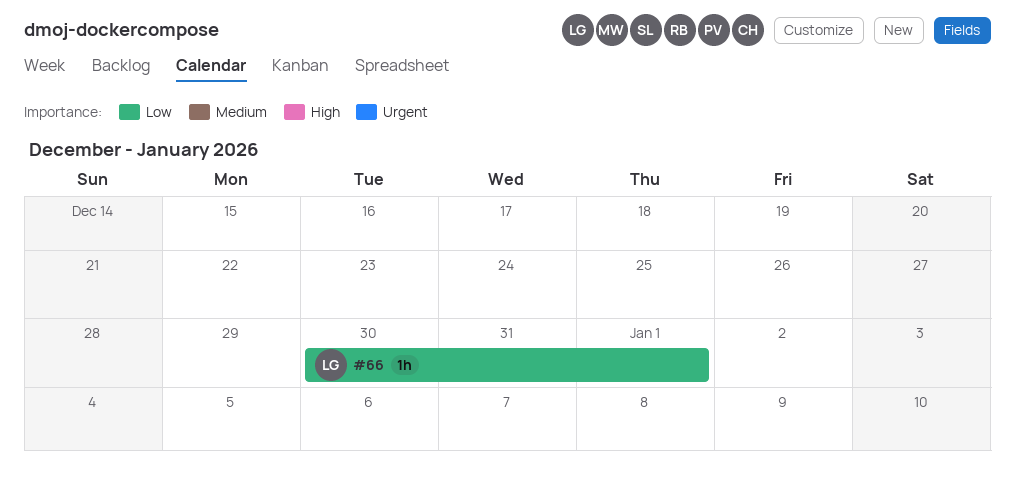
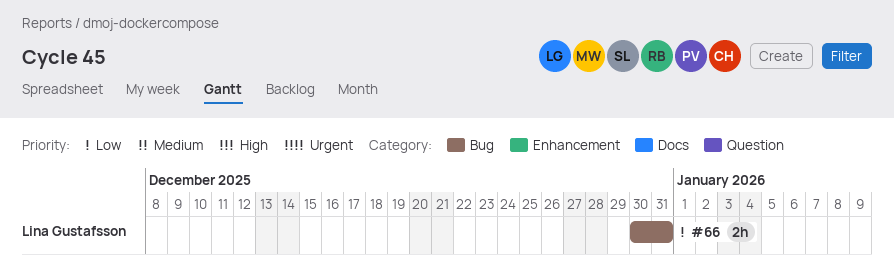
#66, estimate: 1h -> 2h
#66, due: Jan 1 -> Dec 31

